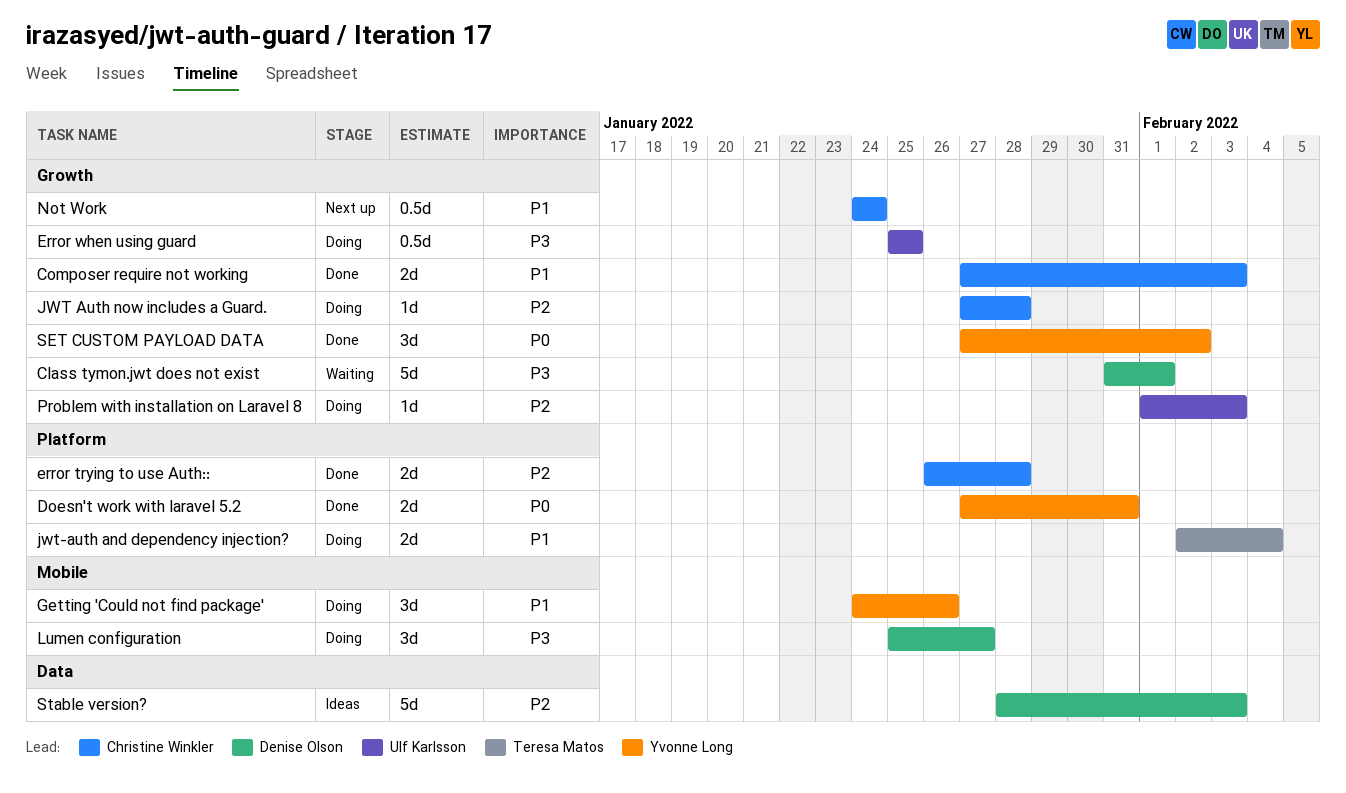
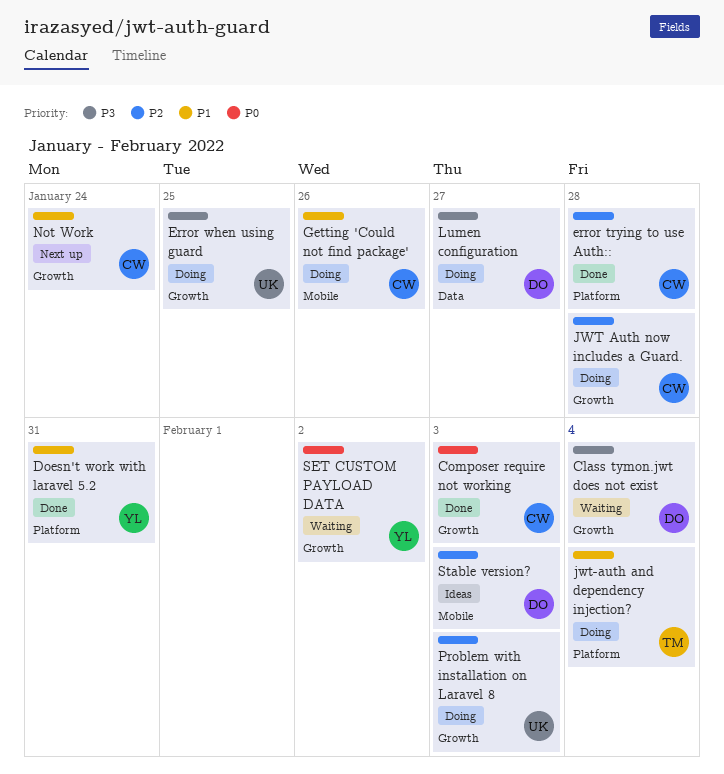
Class tymon.jwt does not exist, due: Feb 1 -> Feb 4
Composer require not working, priority: P1 -> P0
Doesn't work with laravel 5.2, priority: P0 -> P1
Getting 'Could not find package', owner: Yvonne Long -> Christine Winkler
Lumen configuration, label: Mobile -> Data
SET CUSTOM PAYLOAD DATA, status: Done -> Waiting
Stable version?, label: Data -> Mobile

